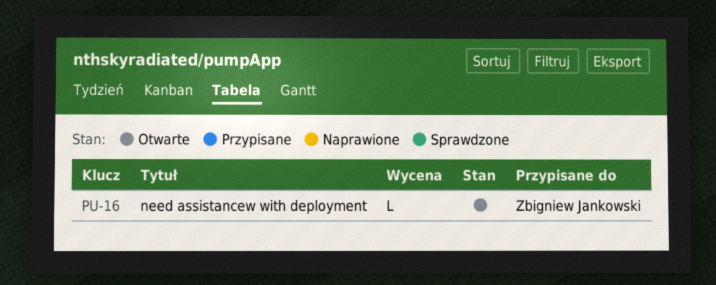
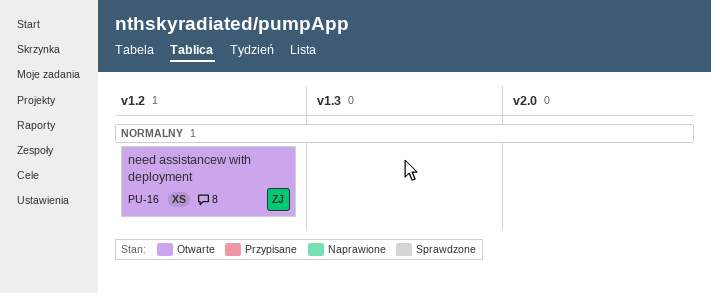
PU-16, estimate: L -> XS

